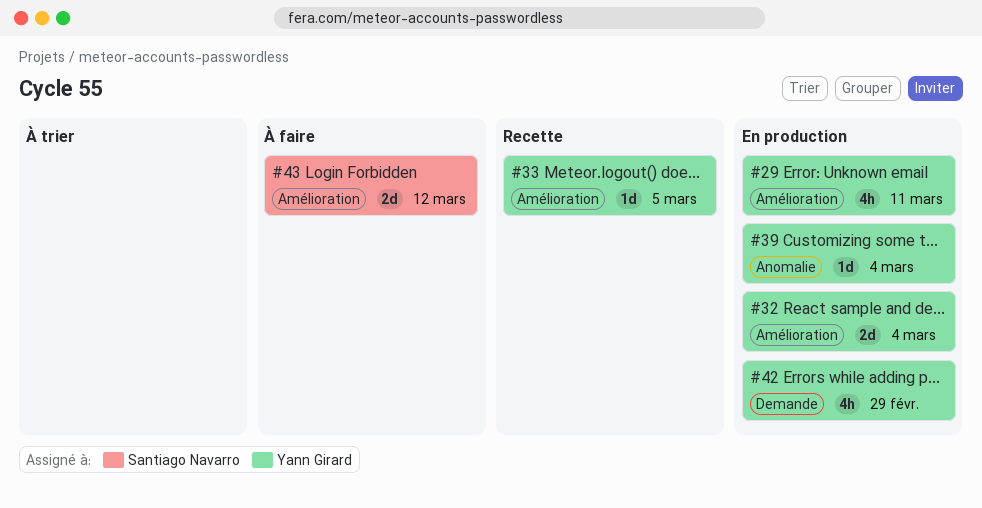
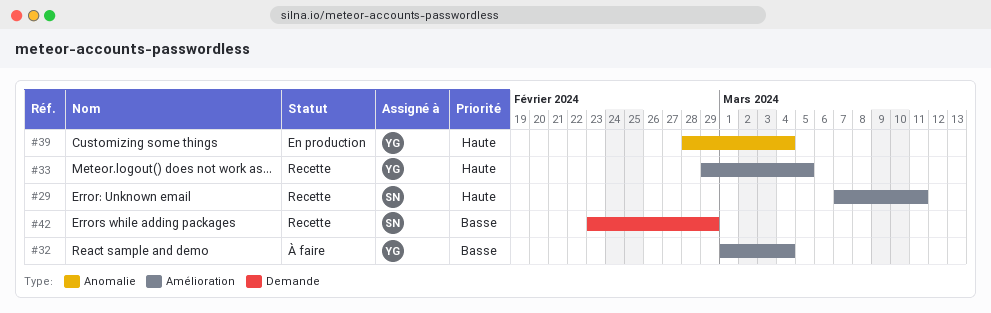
#29, status: En production -> Recette
#29, owner: Yann Girard -> Santiago Navarro
#32, status: En production -> À faire
#42, status: En production -> Recette
#42, owner: Yann Girard -> Santiago Navarro
#43: present -> none

